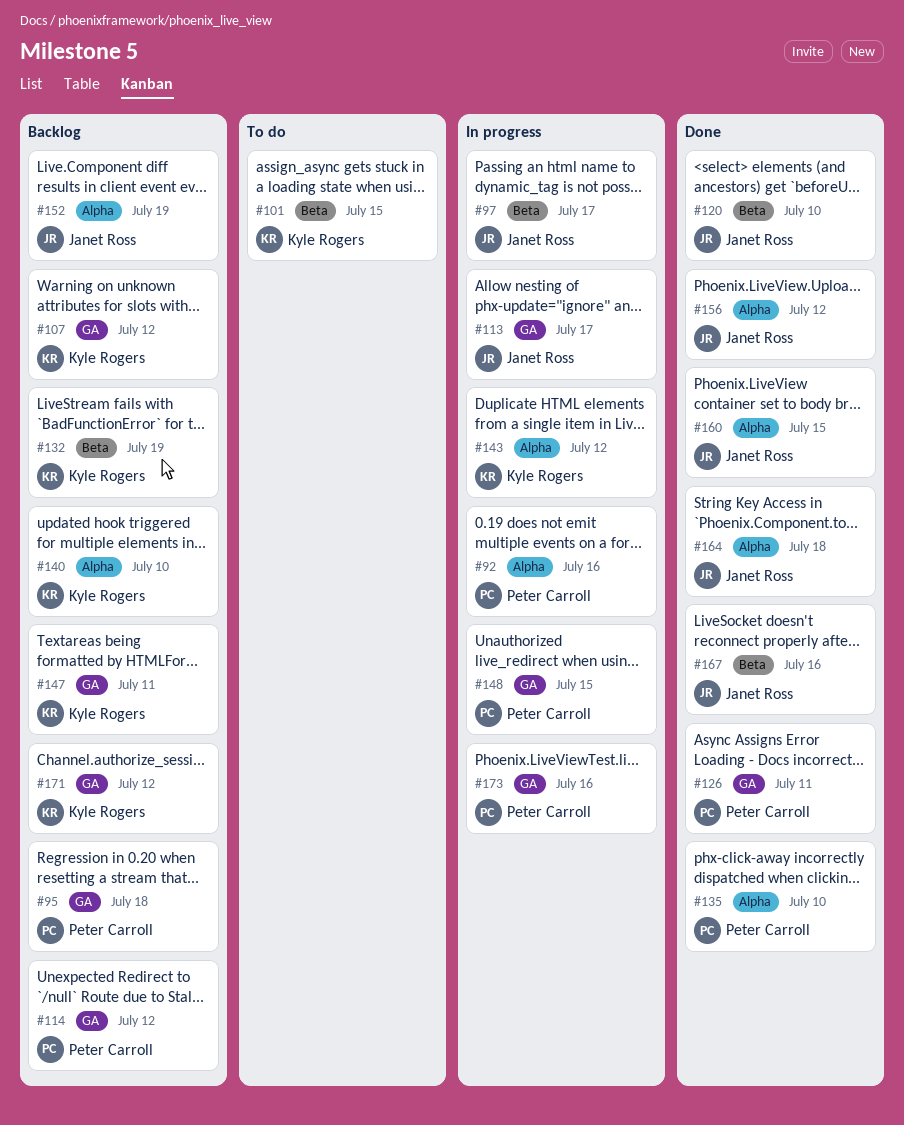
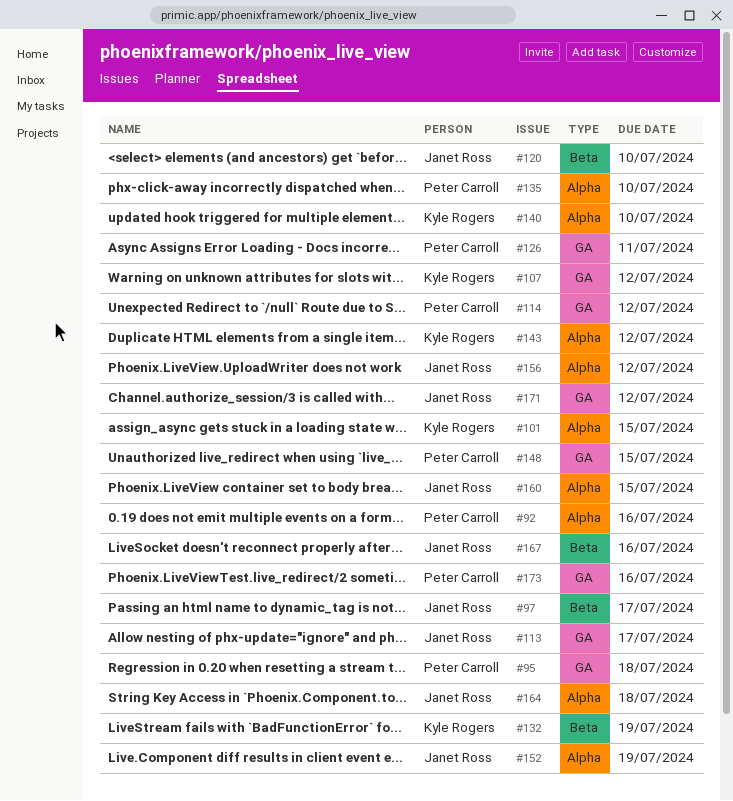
#101, label: Beta -> Alpha
#147: present -> none
#171, owner: Kyle Rogers -> Janet Ross

